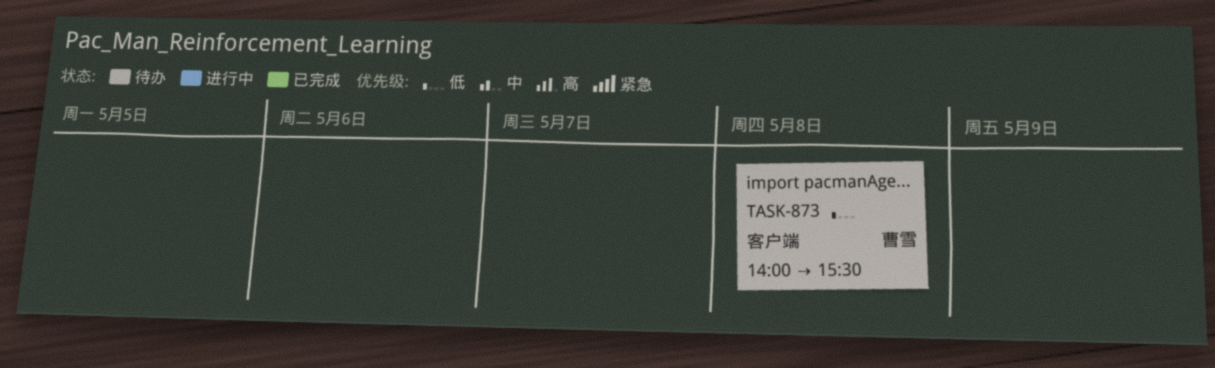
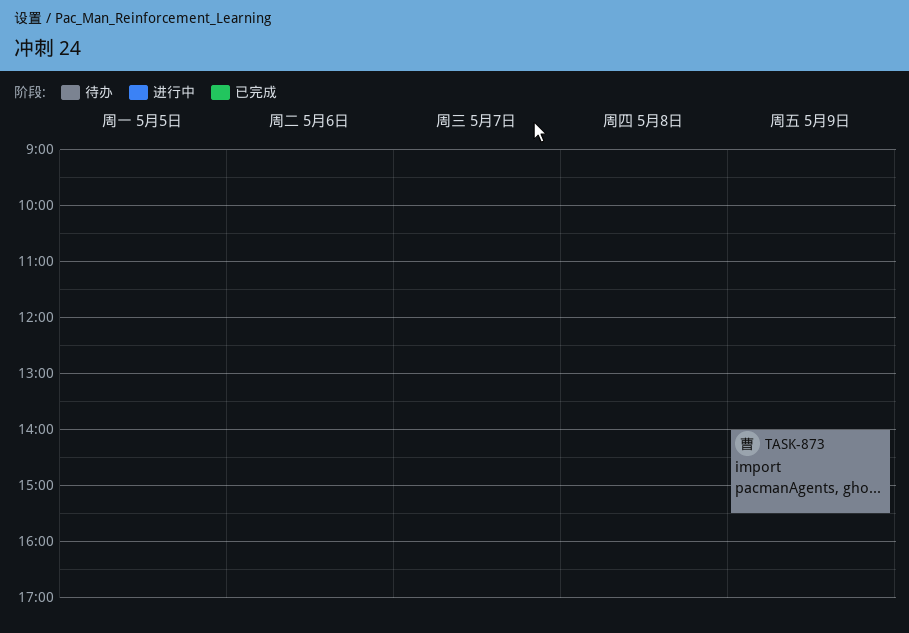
TASK-873, day: May 8 -> May 9

